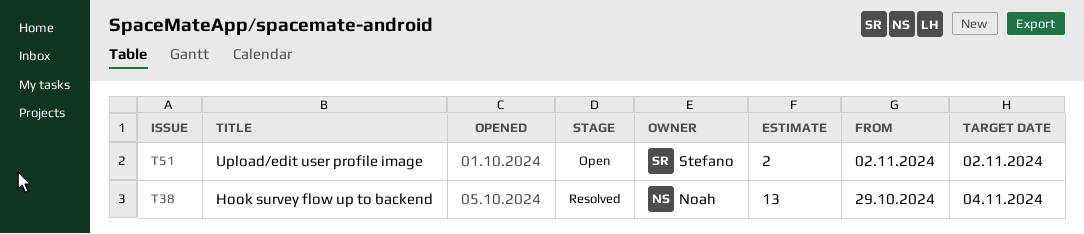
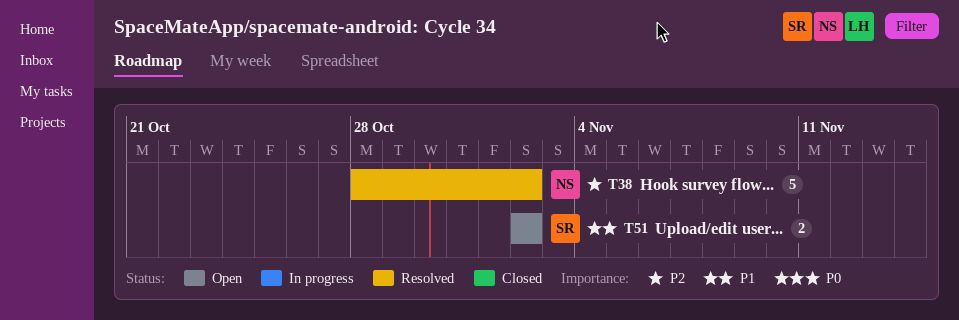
T38, estimate: 13 -> 5
T38, start: Oct 29 -> Oct 28
T38, due: Nov 4 -> Nov 2

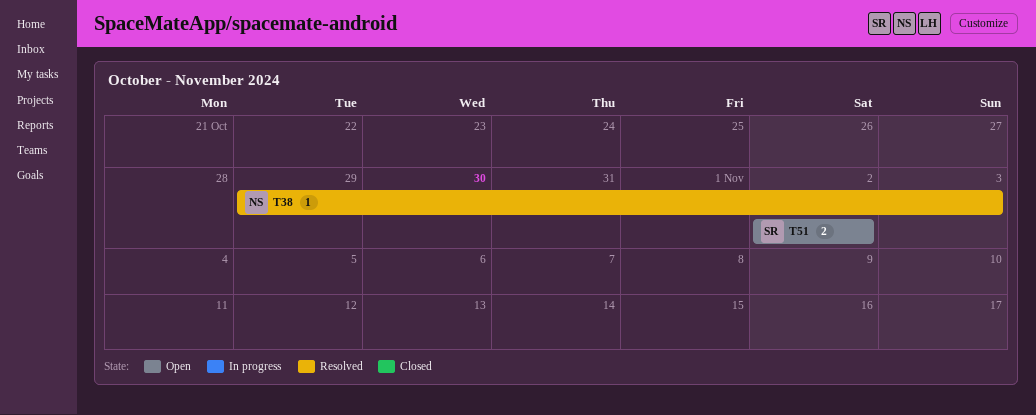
T38, estimate: 5 -> 1
T38, start: Oct 28 -> Oct 29
T38, due: Nov 2 -> Nov 3

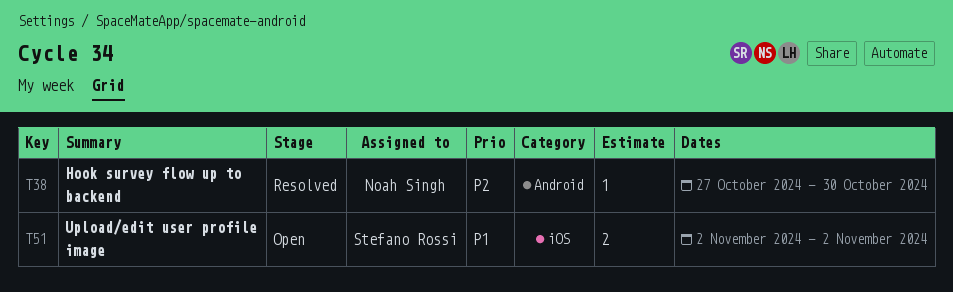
T38, start: Oct 29 -> Oct 27
T38, due: Nov 3 -> Oct 30

